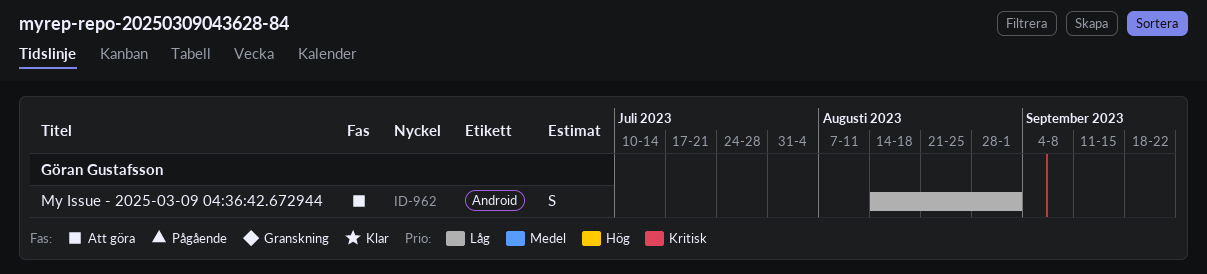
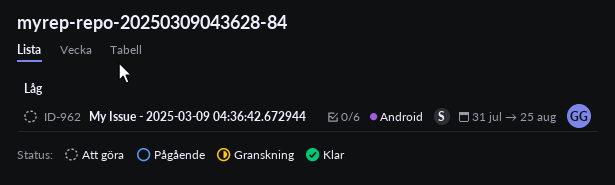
ID-962, start: Aug 14 -> Jul 31
ID-962, due: Sep 1 -> Aug 25

